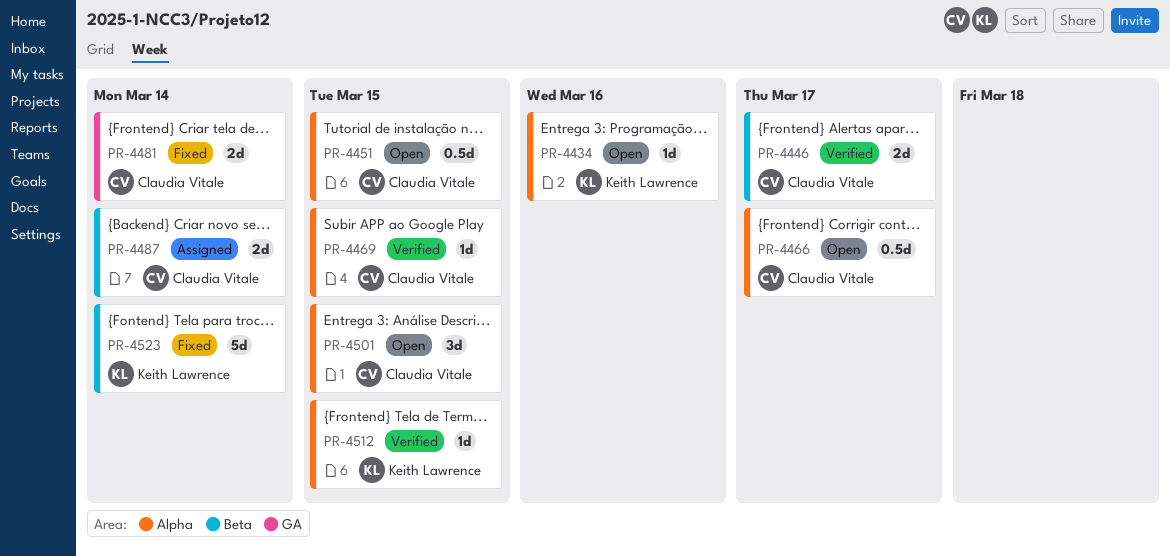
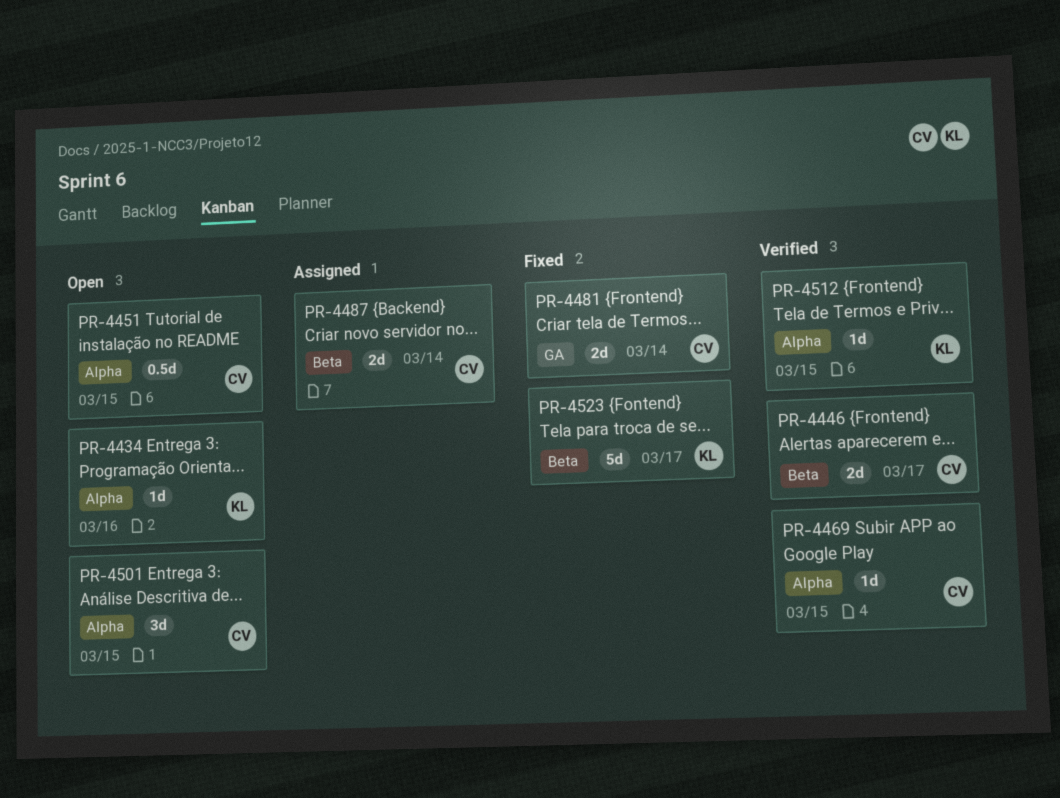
PR-4466: present -> none
PR-4523, due: Mar 14 -> Mar 17

